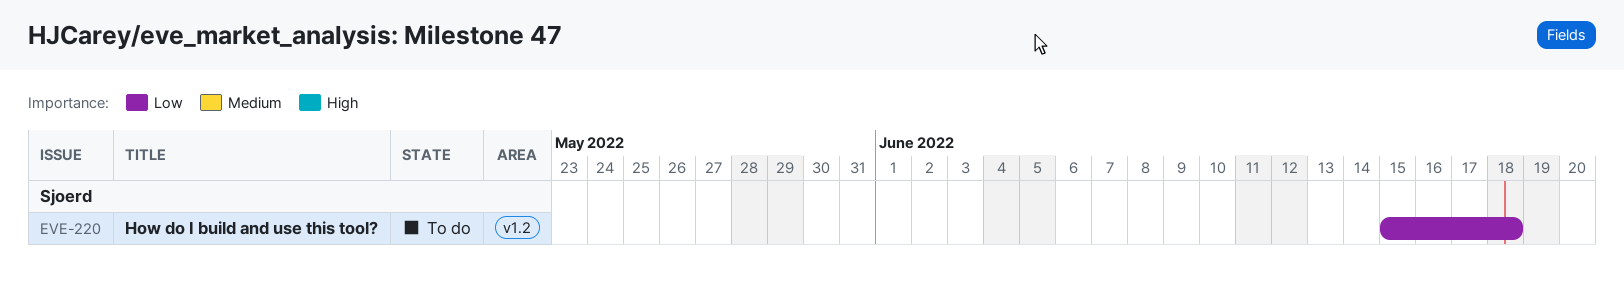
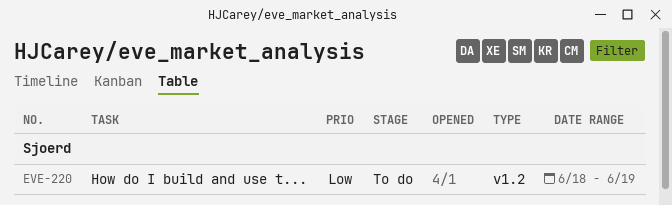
EVE-220, start: Jun 15 -> Jun 18
EVE-220, due: Jun 18 -> Jun 19

